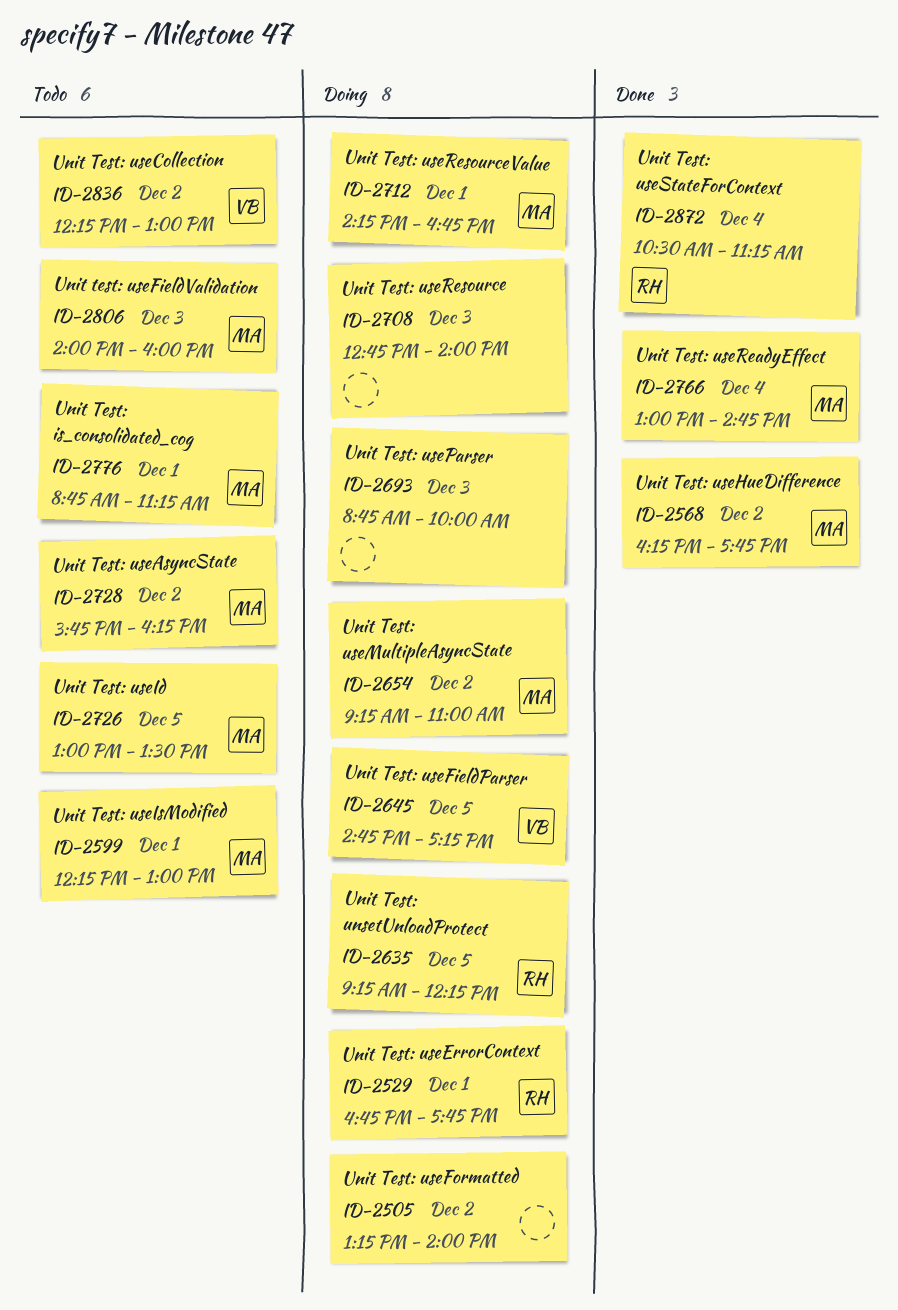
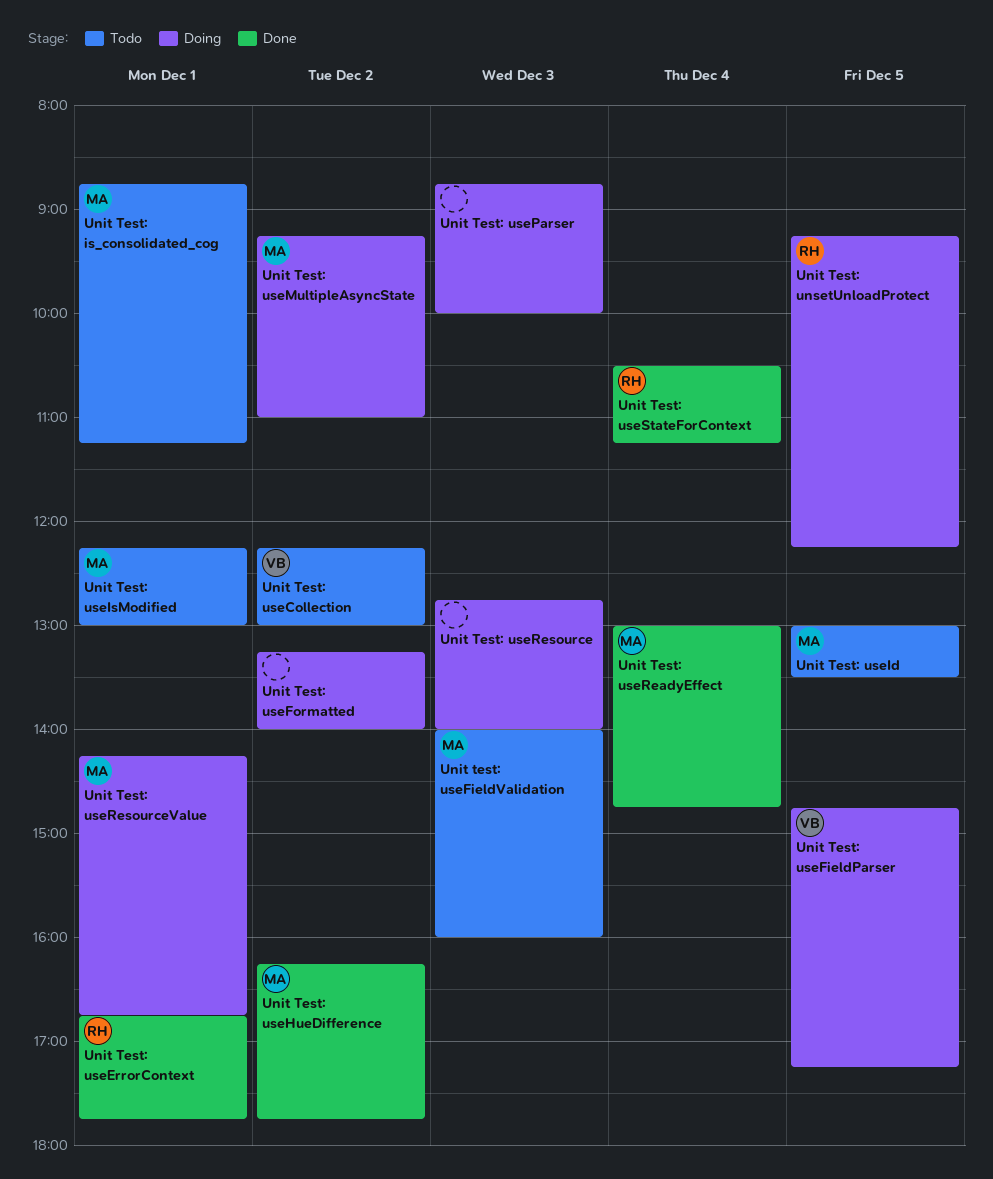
Unit Test: useAsyncState: present -> none
Unit Test: useErrorContext, status: Doing -> Done

